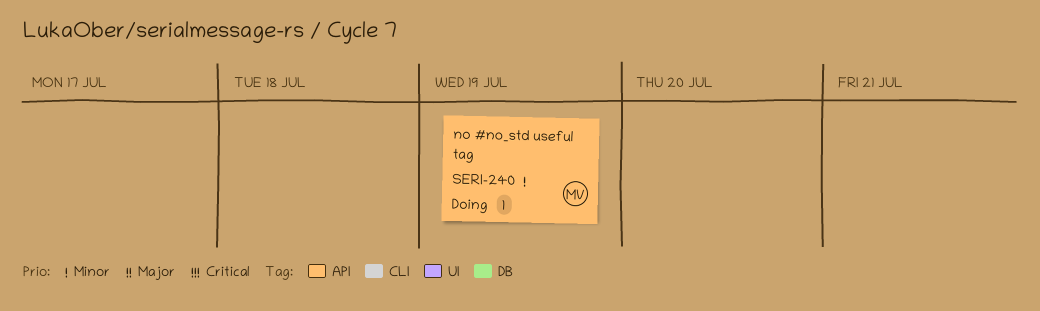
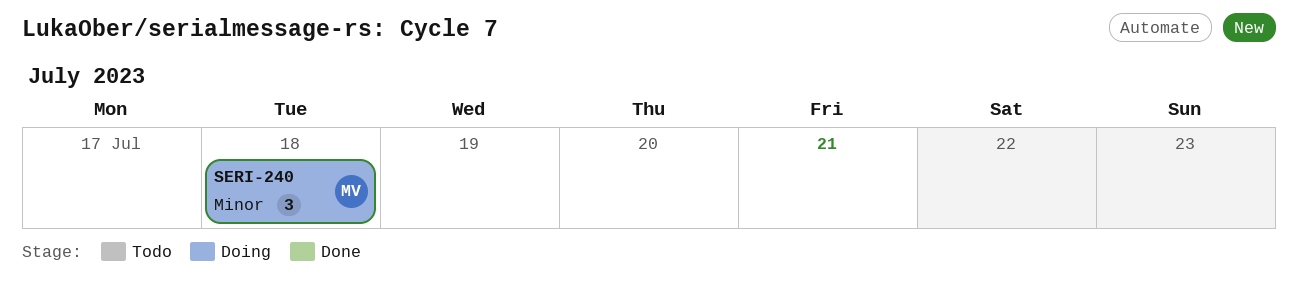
SERI-240, estimate: 1 -> 3
SERI-240, due: Jul 19 -> Jul 18

